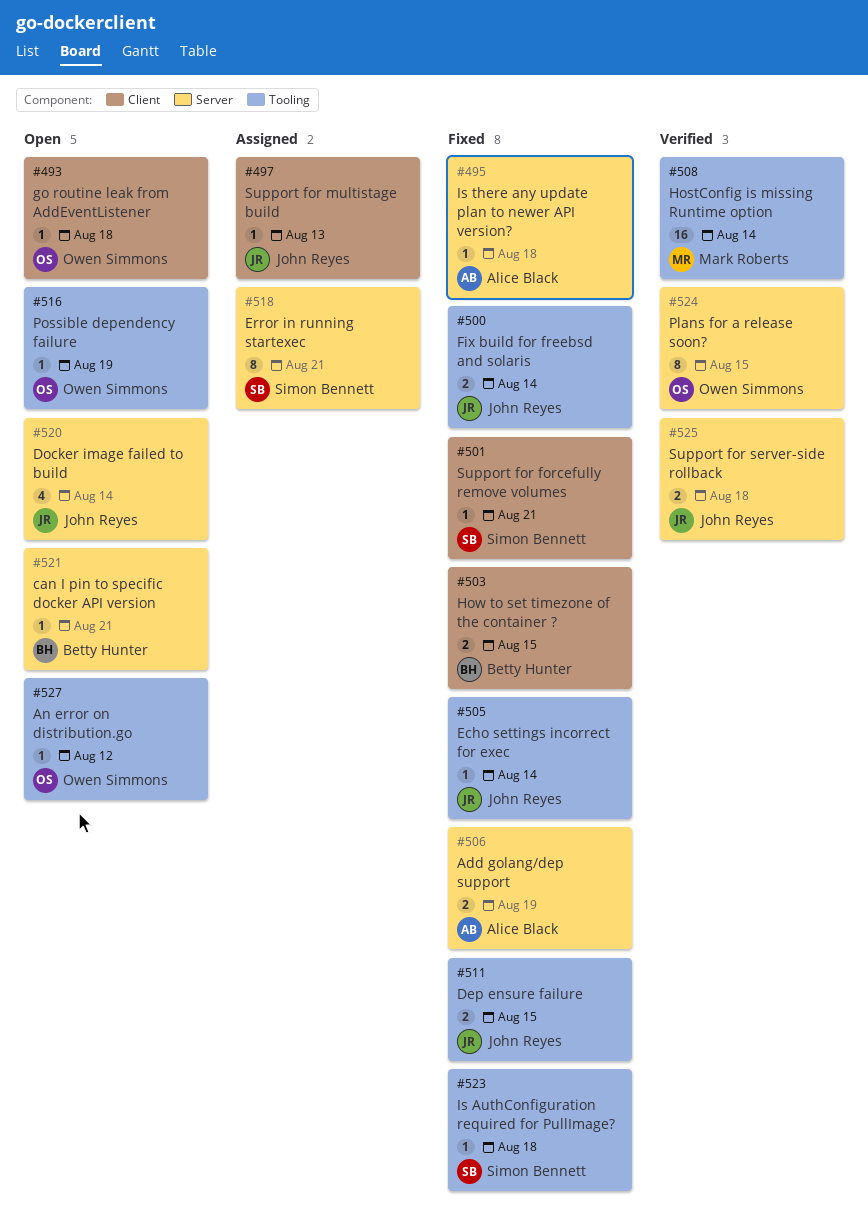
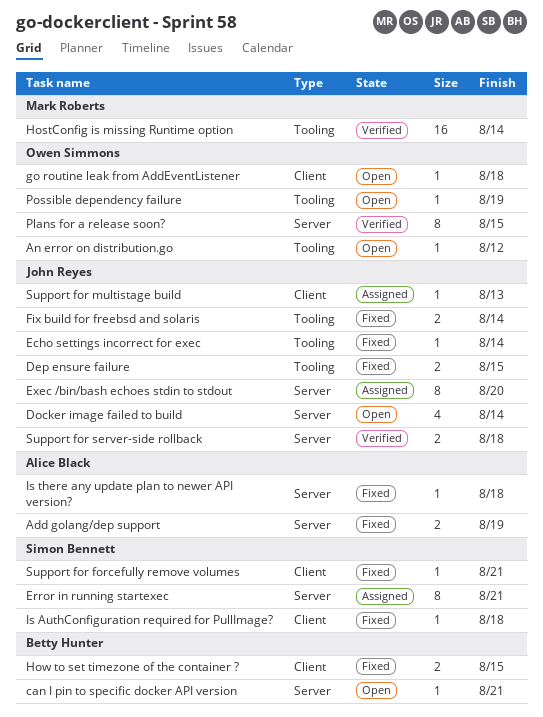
Exec /bin/bash echoes stdin to stdout: none -> present
Is AuthConfiguration required for PullImage?, label: Tooling -> Client

